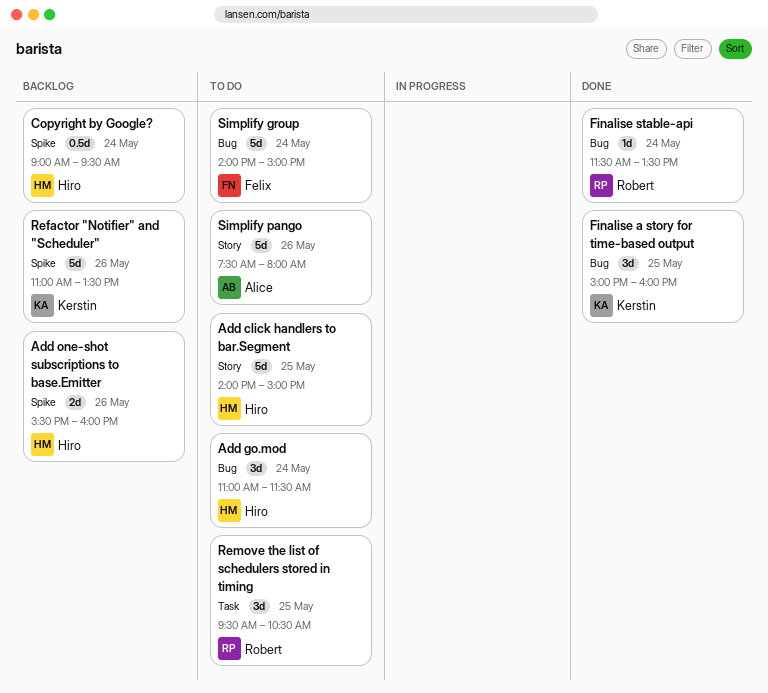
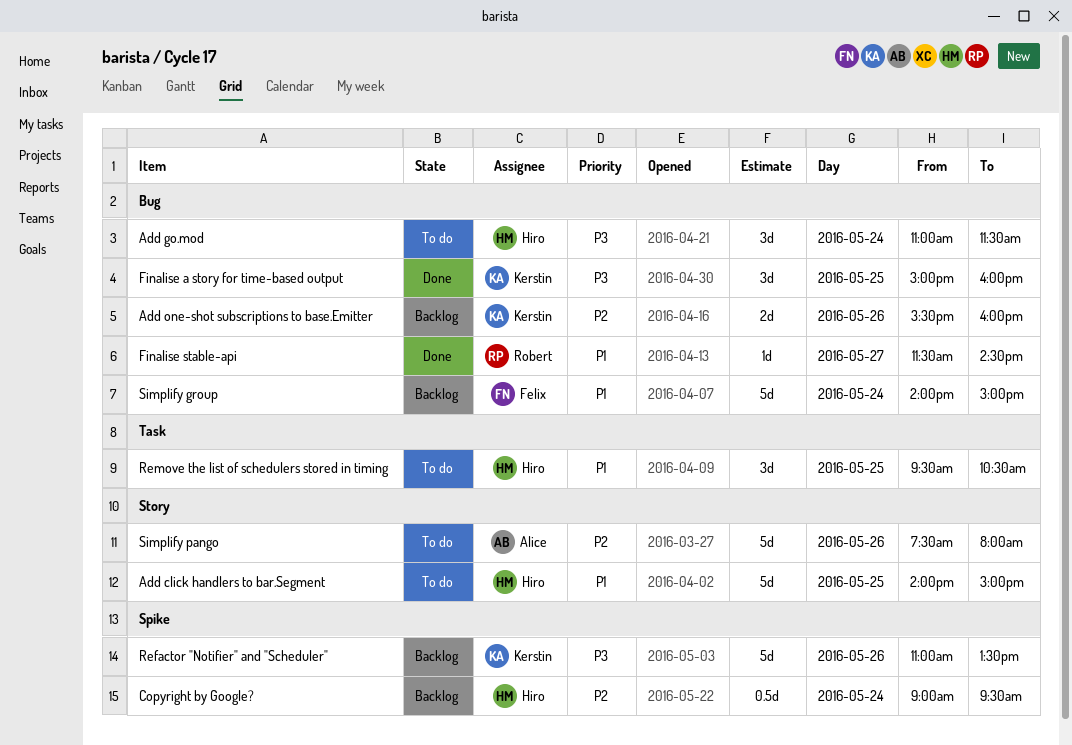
Add one-shot subscriptions to base.Emitter, owner: Hiro -> Kerstin
Add one-shot subscriptions to base.Emitter, label: Spike -> Bug
Finalise stable-api, day: May 24 -> May 27
Finalise stable-api, ends: 13:30 -> 14:30
Remove the list of schedulers stored in timing, owner: Robert -> Hiro
Simplify group, status: To do -> Backlog

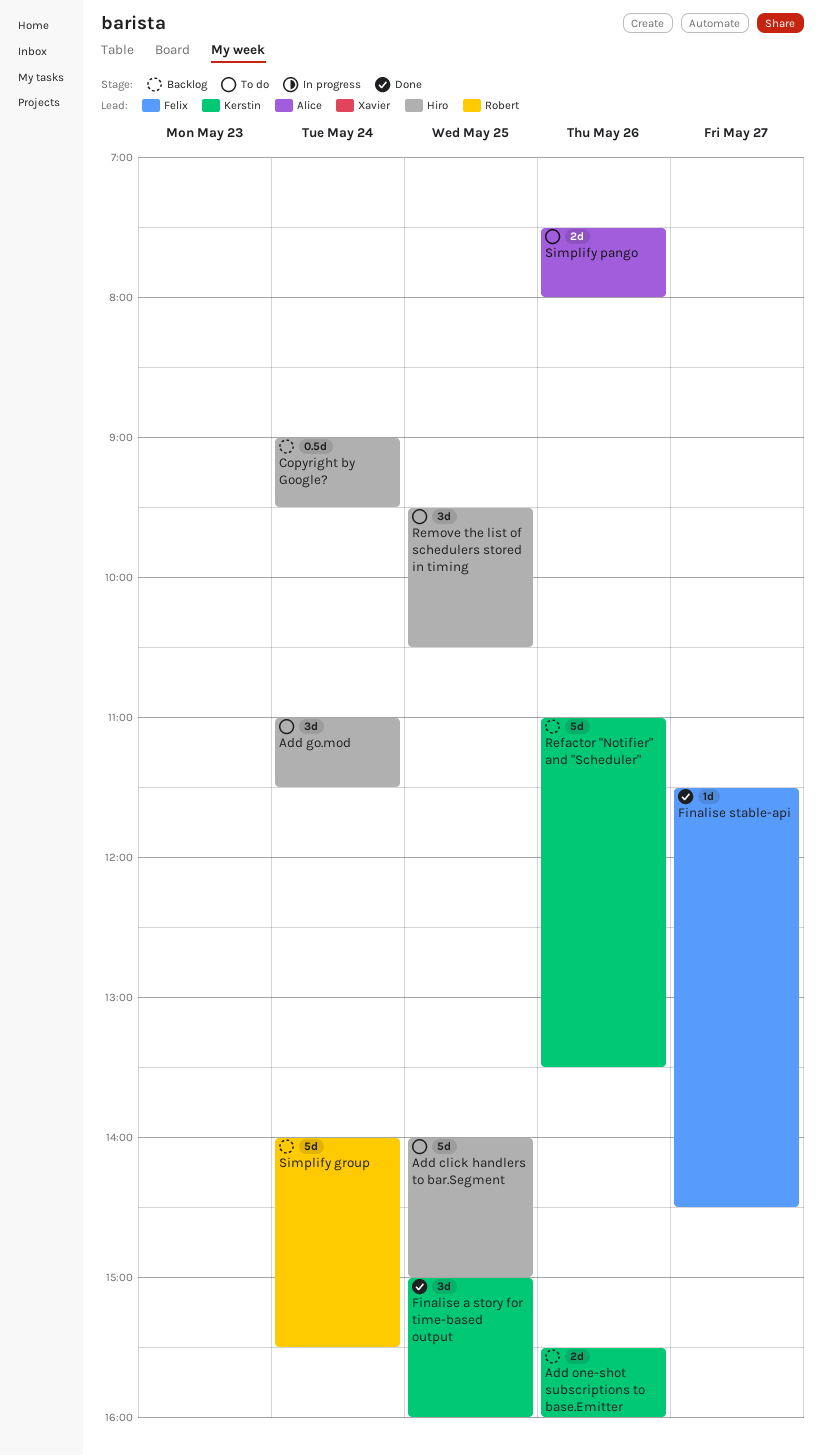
Finalise stable-api, owner: Robert -> Felix
Simplify group, owner: Felix -> Robert
Simplify group, ends: 15:00 -> 15:30
Simplify pango, estimate: 5d -> 2d

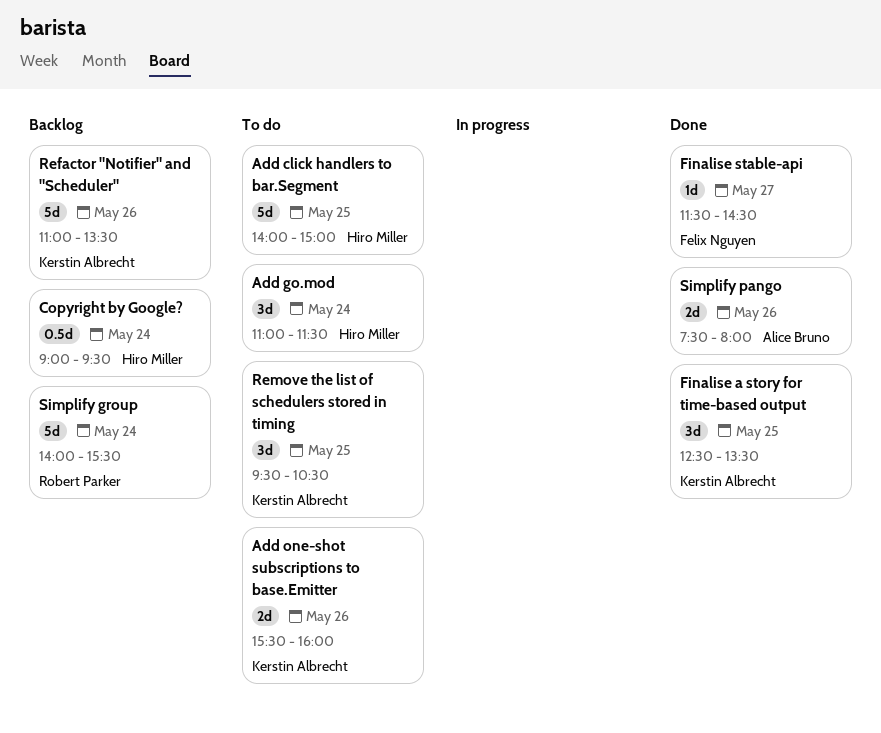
Add one-shot subscriptions to base.Emitter, status: Backlog -> To do
Finalise a story for time-based output, begins: 15:00 -> 12:30
Finalise a story for time-based output, ends: 16:00 -> 13:30
Remove the list of schedulers stored in timing, owner: Hiro Miller -> Kerstin Albrecht
Simplify pango, status: To do -> Done

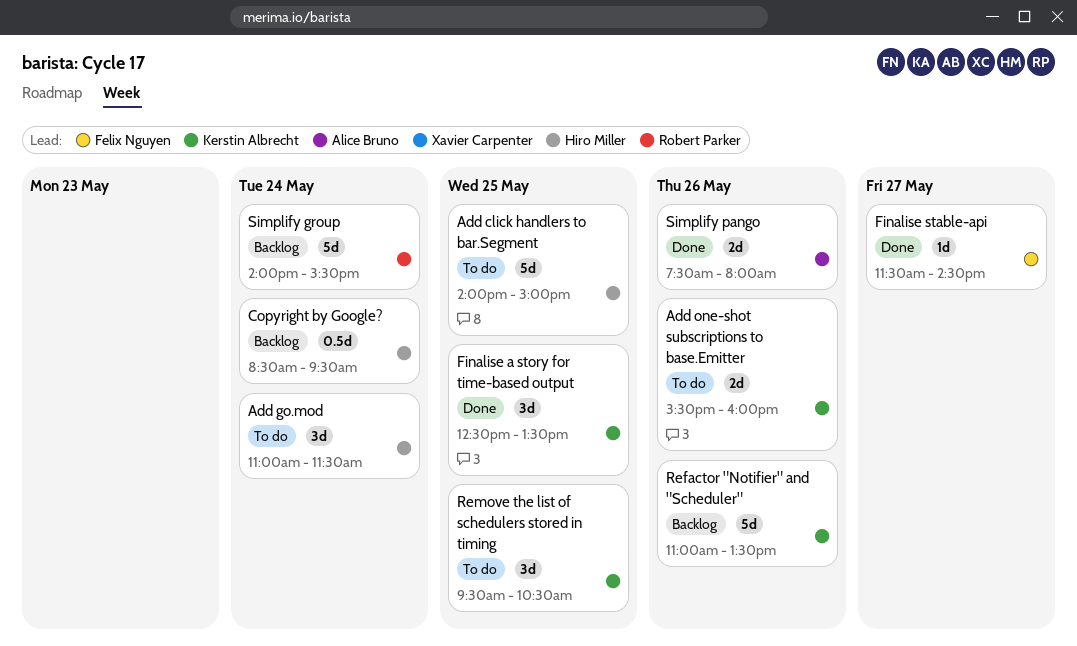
Copyright by Google?, begins: 09:00 -> 08:30

